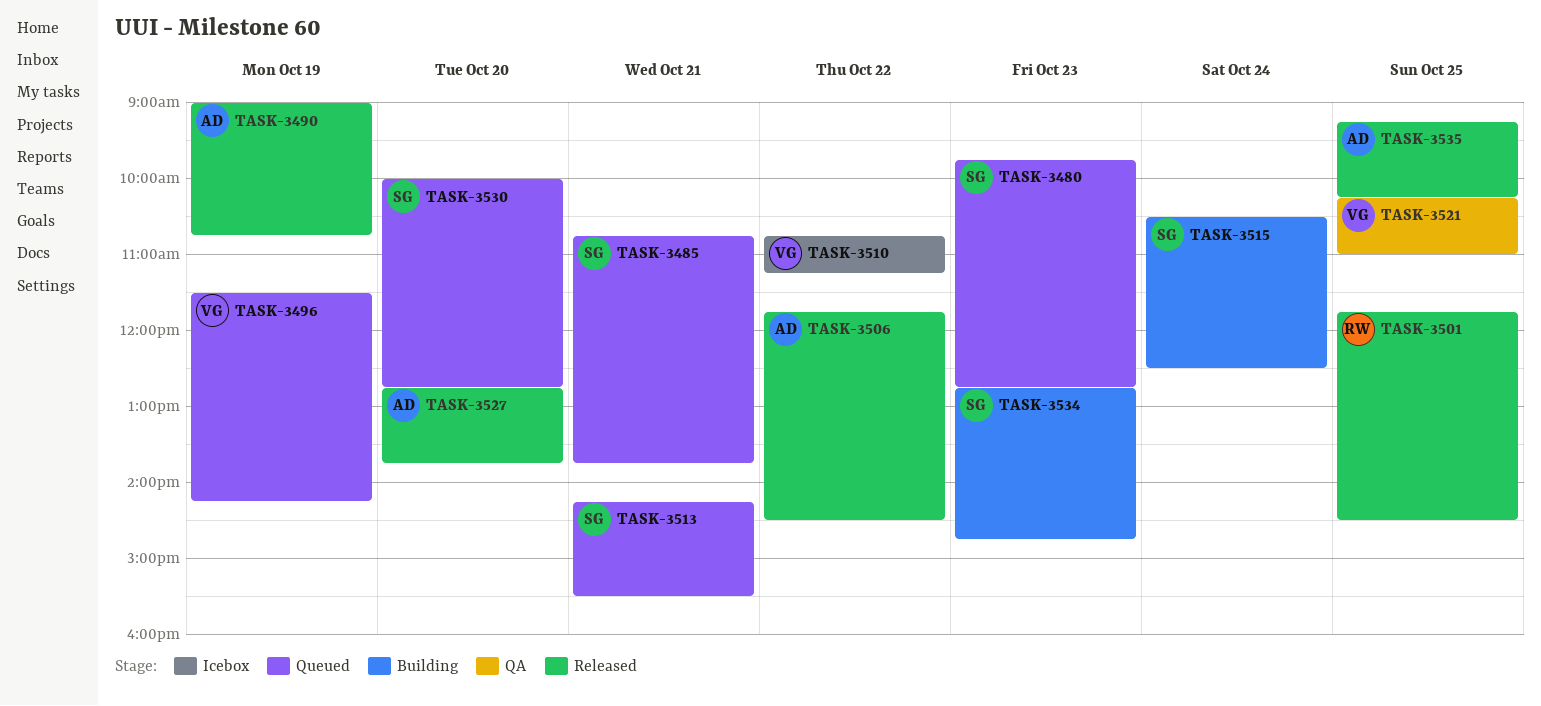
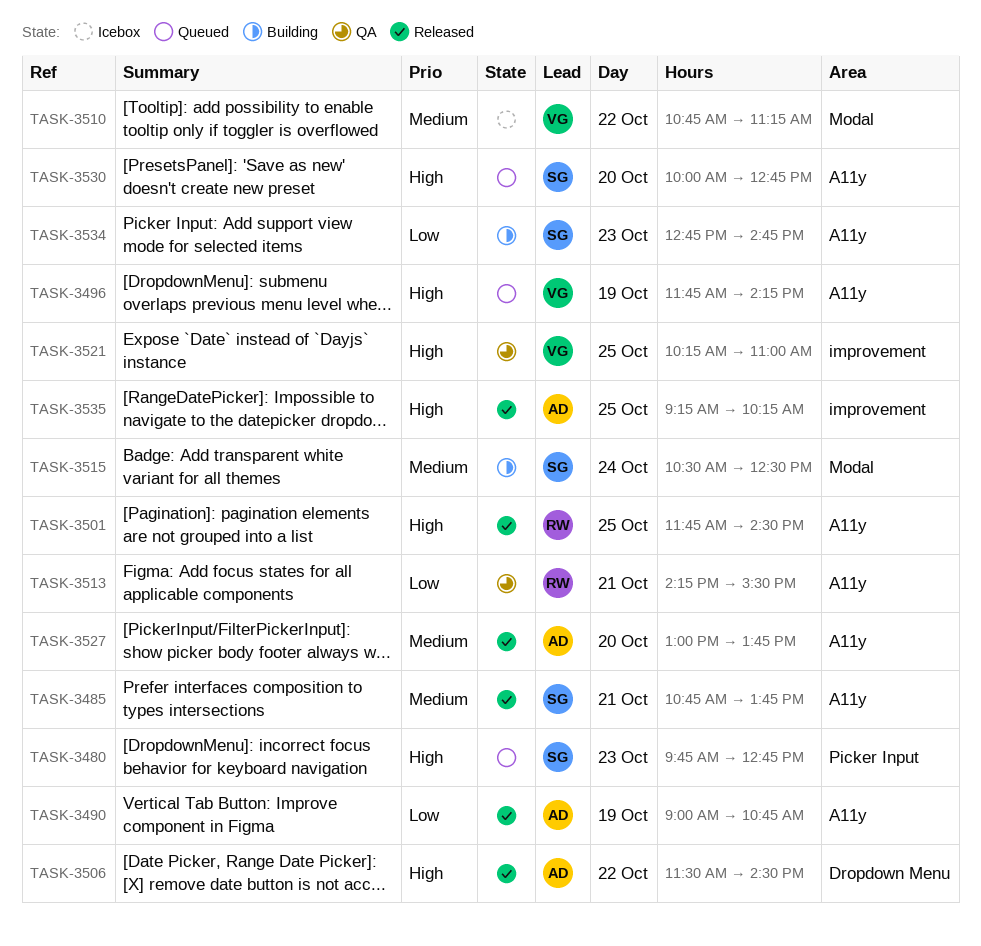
TASK-3485, status: Queued -> Released
TASK-3496, begins: 11:30 -> 11:45
TASK-3506, begins: 11:45 -> 11:30
TASK-3513, status: Queued -> QA
TASK-3513, owner: SG -> RW
TASK-3527, begins: 12:45 -> 13:00

